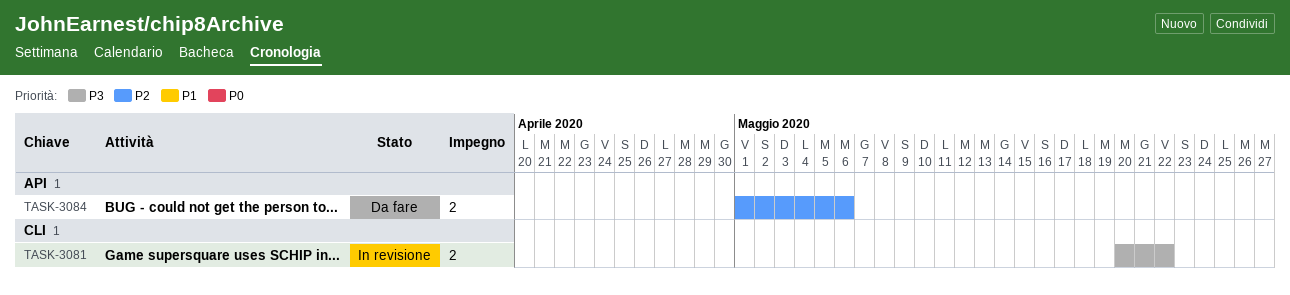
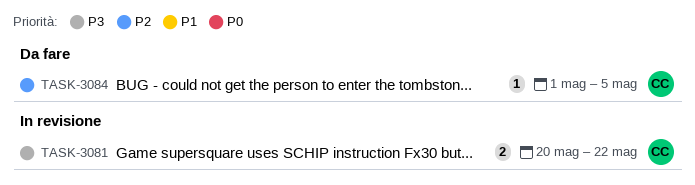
TASK-3084, estimate: 2 -> 1
TASK-3084, due: May 6 -> May 5

